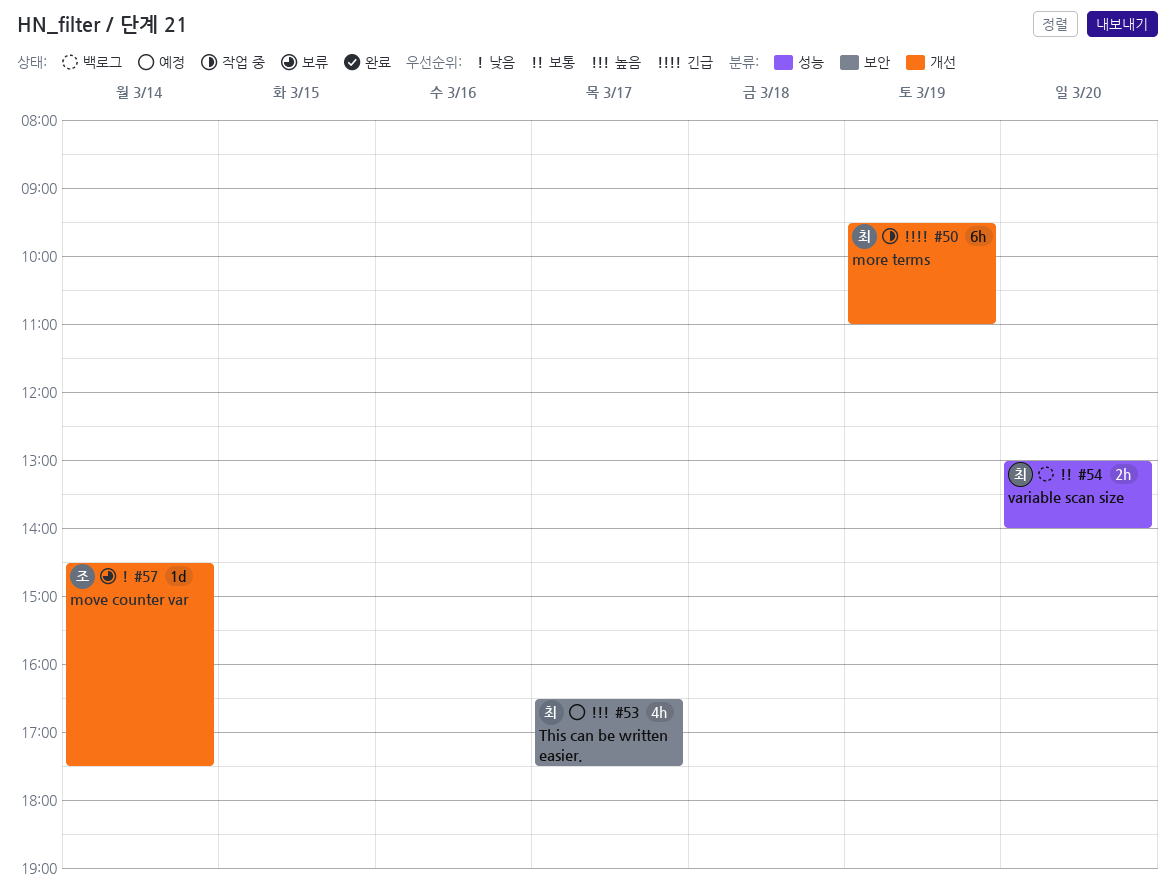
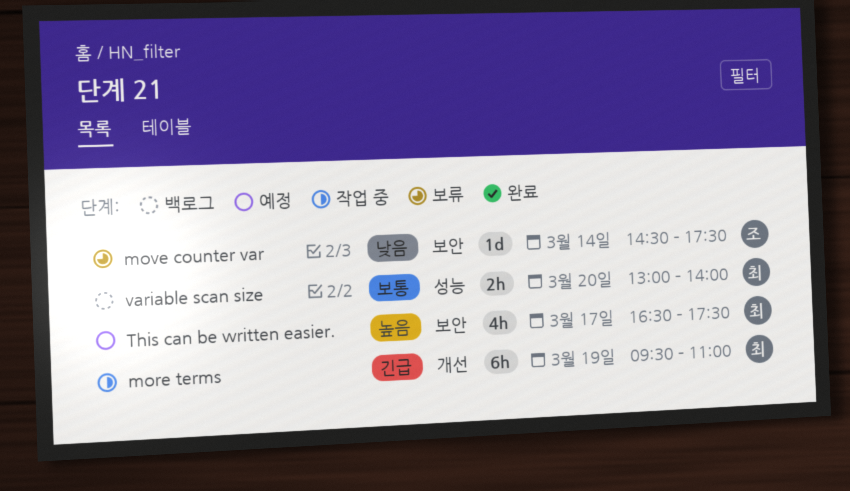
move counter var, label: 개선 -> 보안

